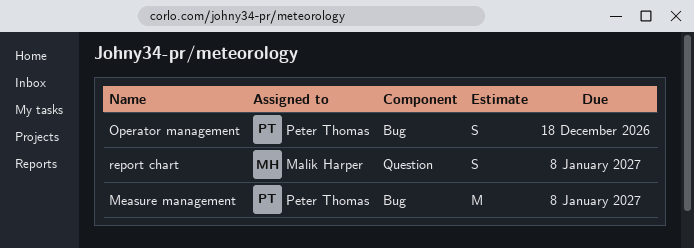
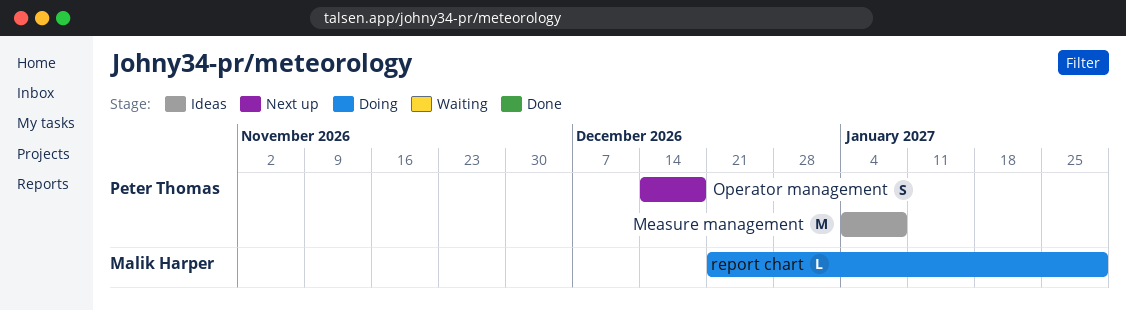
report chart, estimate: S -> L
report chart, due: Jan 8 -> Jan 29

